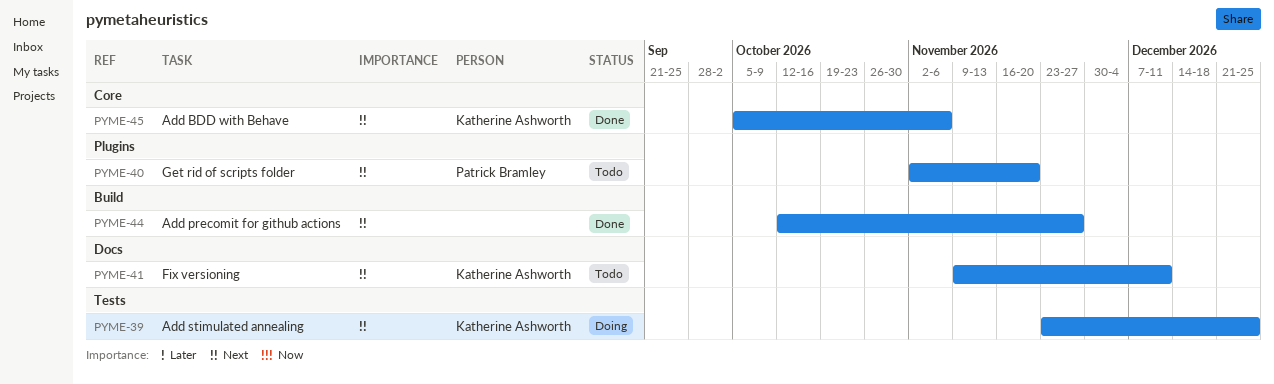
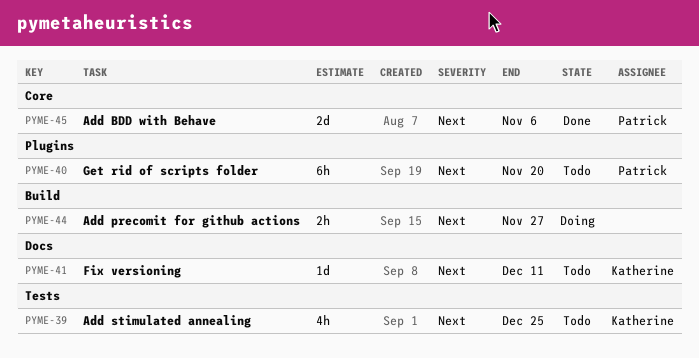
PYME-39, status: Doing -> Todo
PYME-44, status: Done -> Doing
PYME-45, owner: Katherine Ashworth -> Patrick Bramley

